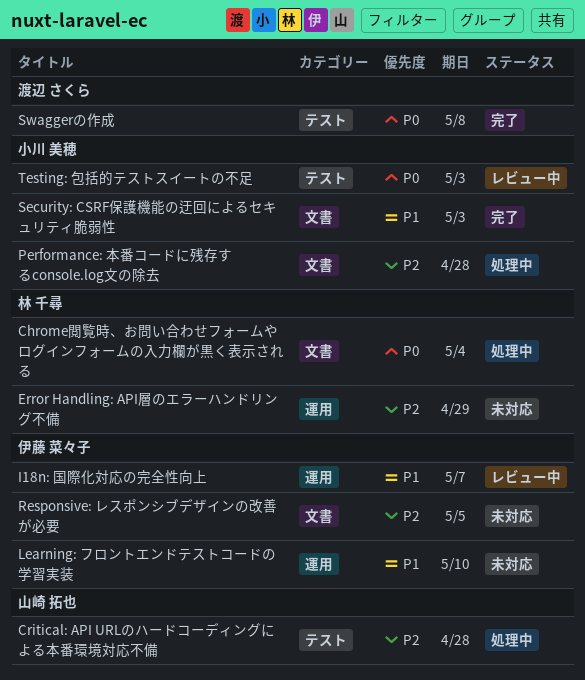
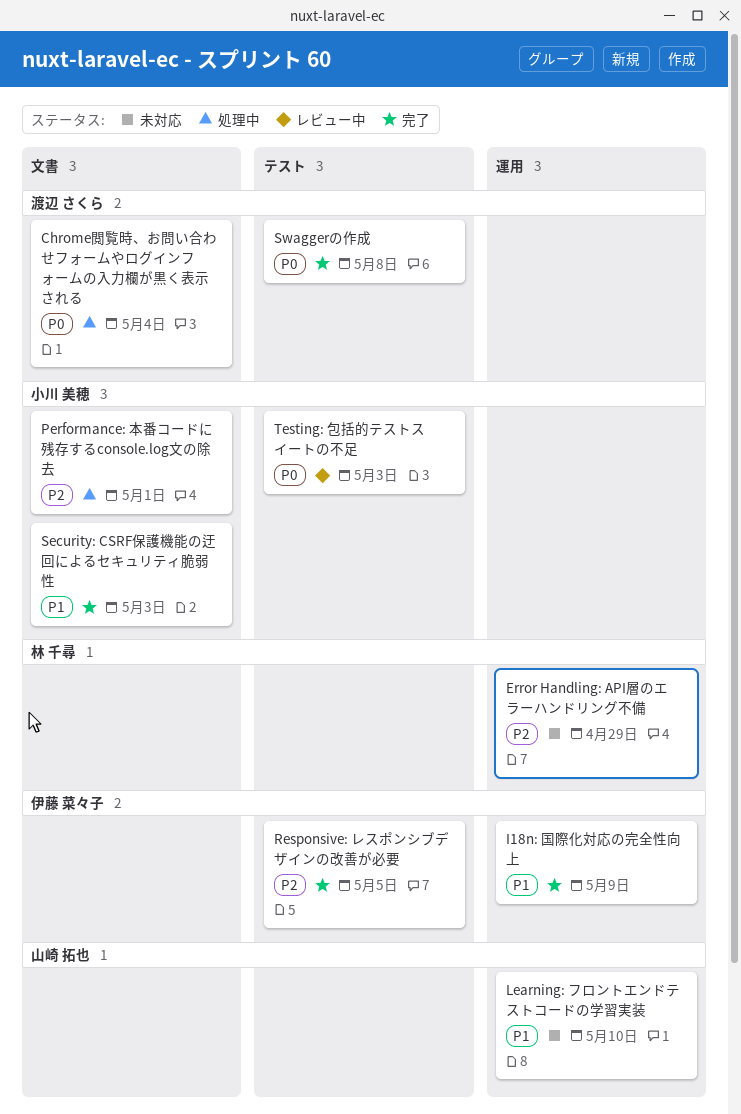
Chrome閲覧時、お問い合わせフォームやログインフォームの入力欄が黒く表示される, owner: 林 千尋 -> 渡辺 さくら
Critical: API URLのハードコーディングによる本番環境対応不備: present -> none
I18n: 国際化対応の完全性向上, status: レビュー中 -> 完了
I18n: 国際化対応の完全性向上, due: May 7 -> May 9
Learning: フロントエンドテストコードの学習実装, owner: 伊藤 菜々子 -> 山崎 拓也
Performance: 本番コードに残存するconsole.log文の除去, due: Apr 28 -> May 1
Responsive: レスポンシブデザインの改善が必要, status: 未対応 -> 完了
Responsive: レスポンシブデザインの改善が必要, label: 文書 -> テスト

